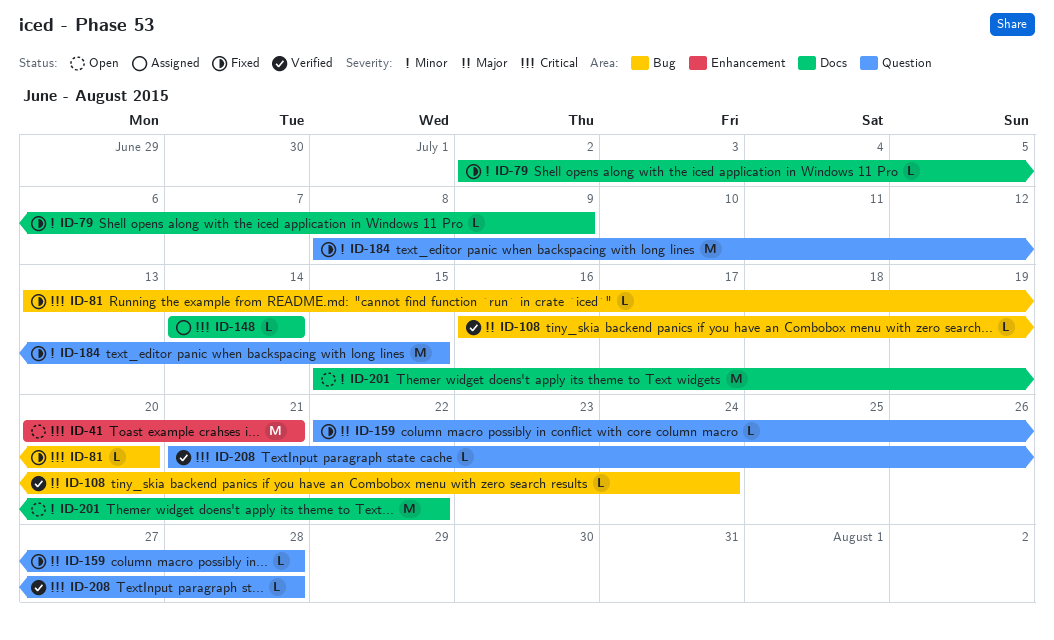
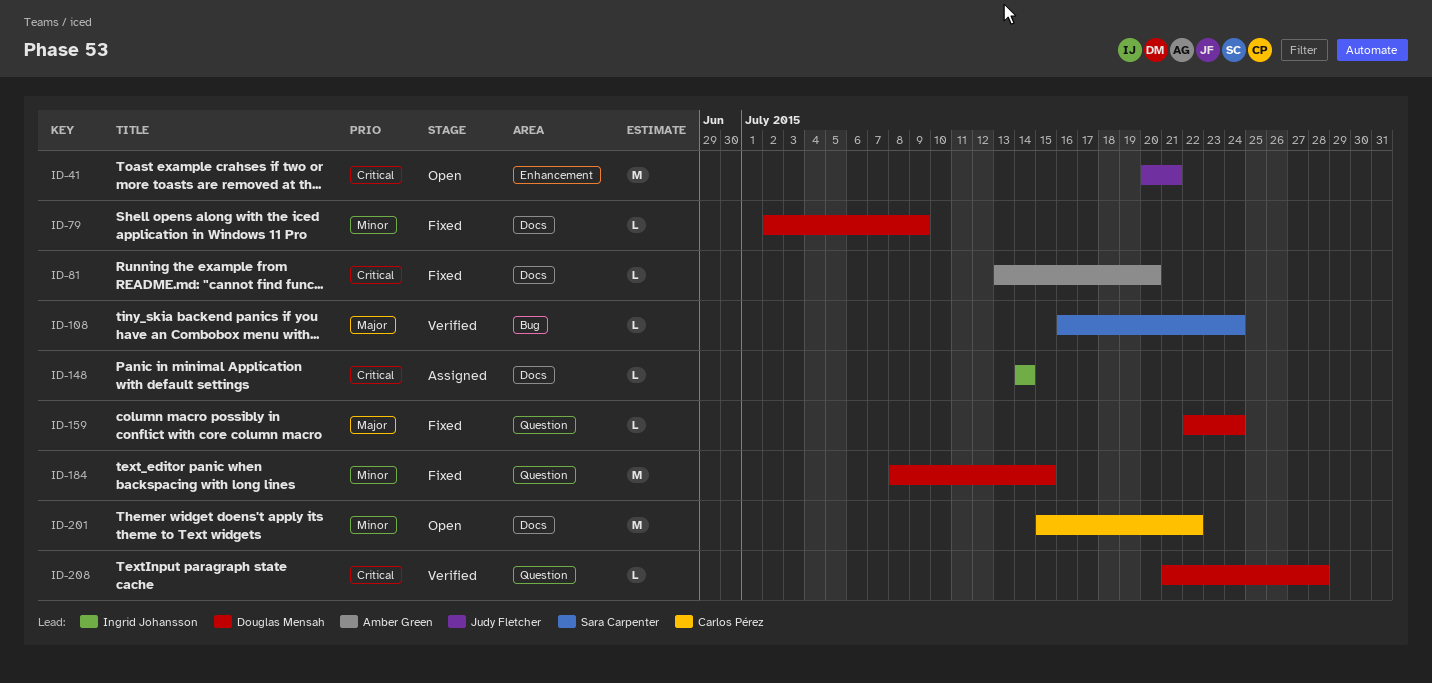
ID-81, label: Bug -> Docs
ID-159, due: Jul 28 -> Jul 24

